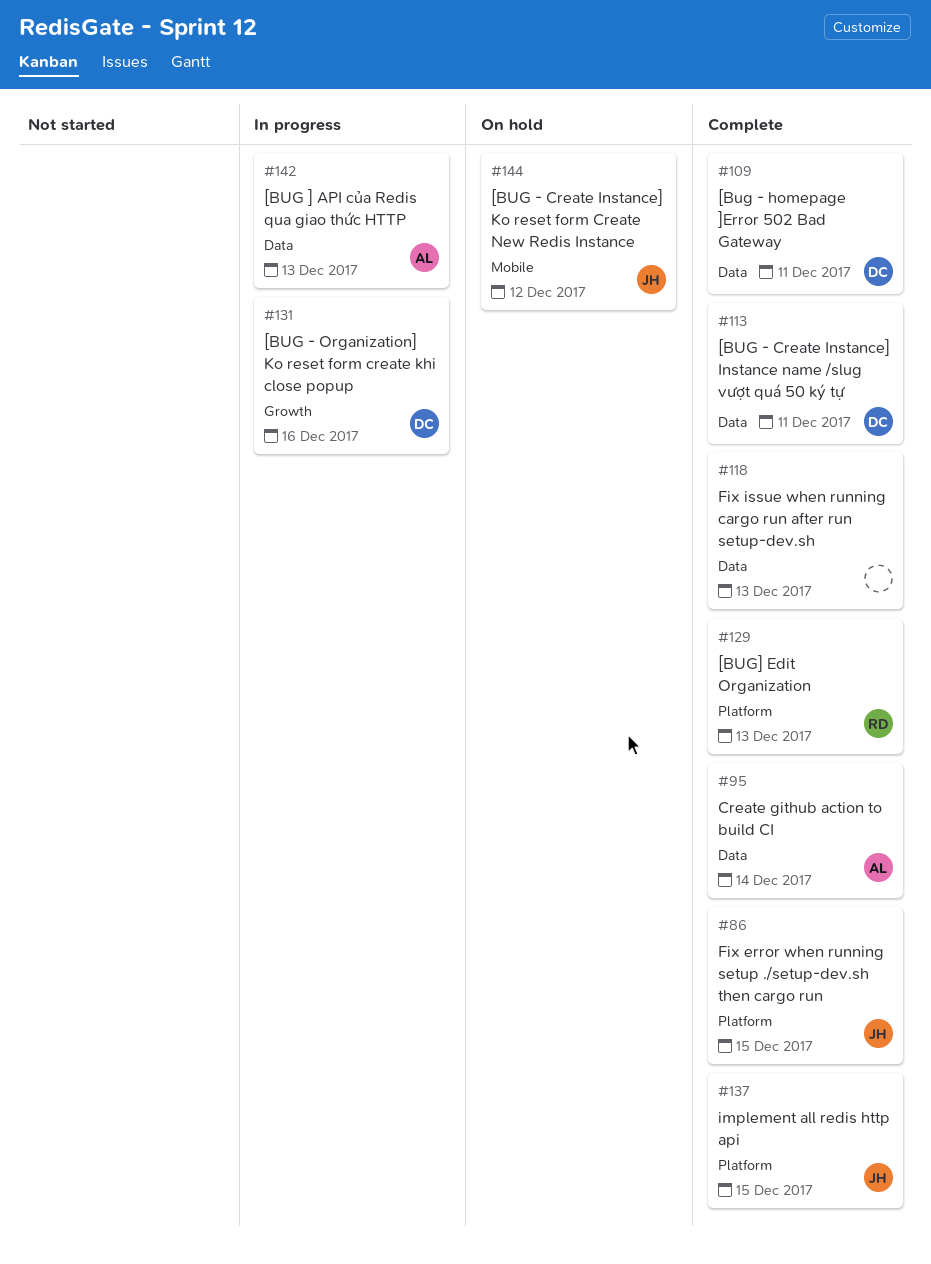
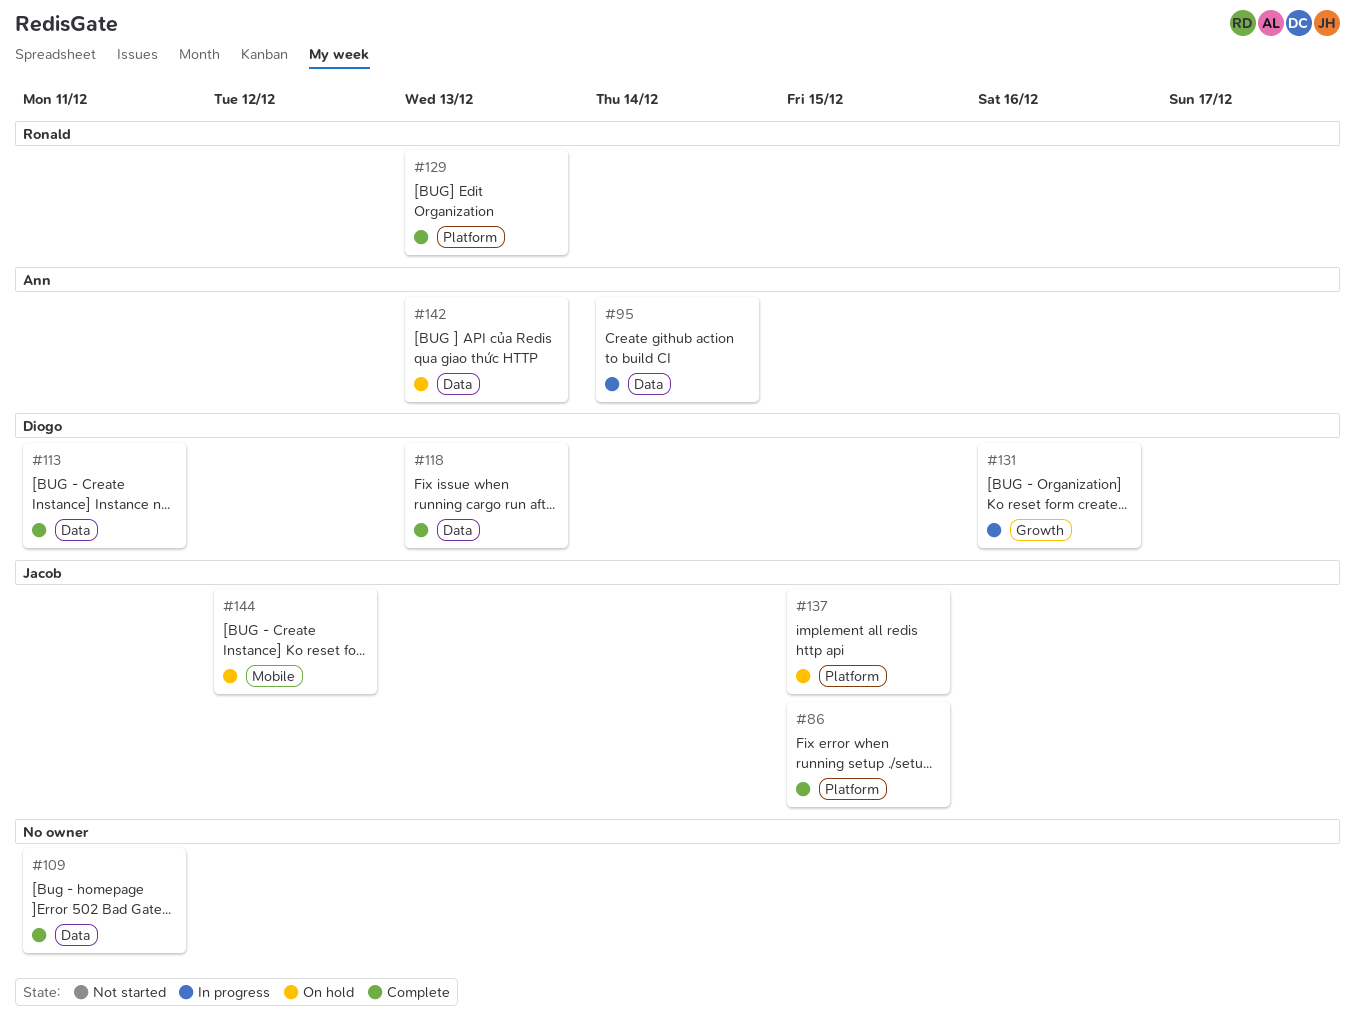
#95, status: Complete -> In progress
#109, owner: Diogo -> none
#118, owner: none -> Diogo
#137, status: Complete -> On hold
#142, status: In progress -> On hold

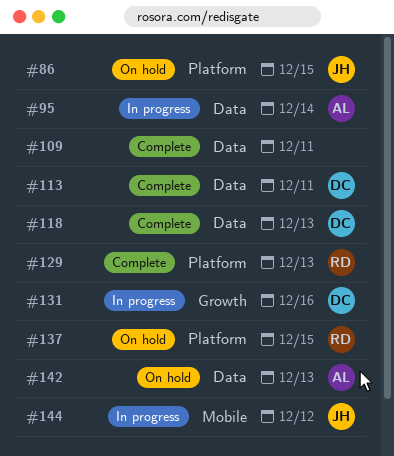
#86, status: Complete -> On hold
#137, owner: Jacob -> Ronald
#144, status: On hold -> In progress

